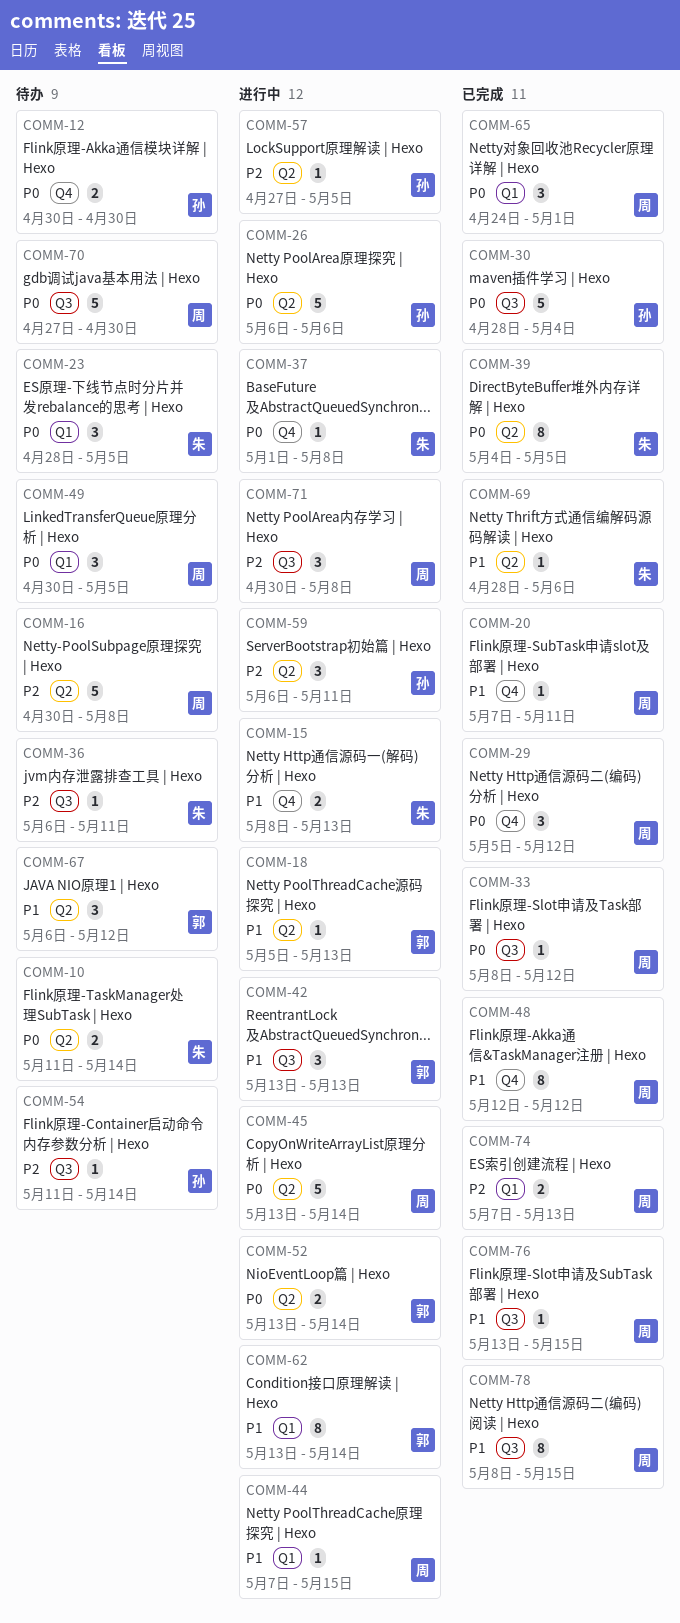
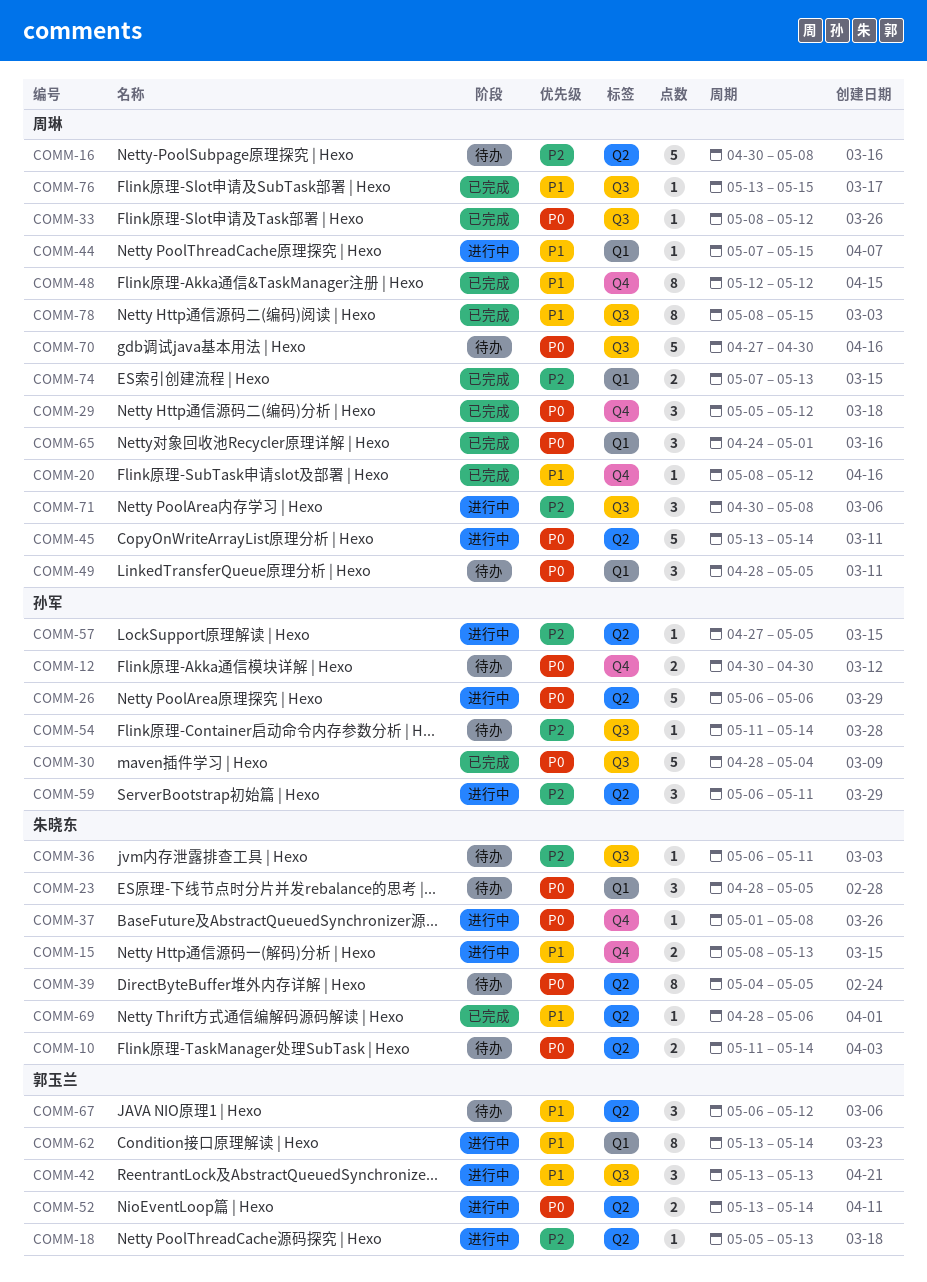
COMM-18, priority: P1 -> P2
COMM-20, start: May 7 -> May 8
COMM-20, due: May 11 -> May 12
COMM-39, status: 已完成 -> 待办
COMM-49, start: Apr 30 -> Apr 28

